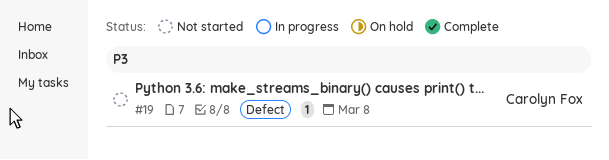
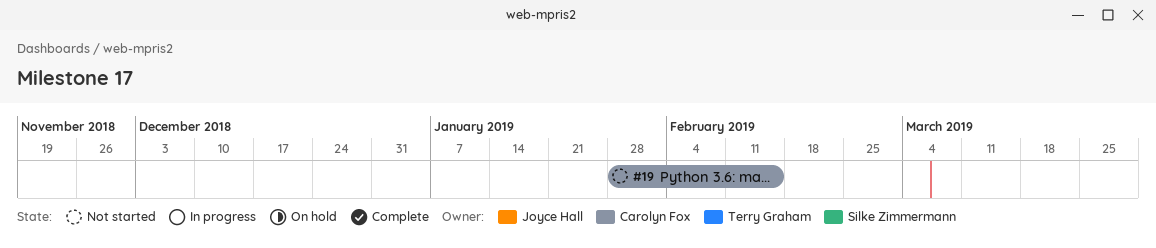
#19, due: Mar 8 -> Feb 15

